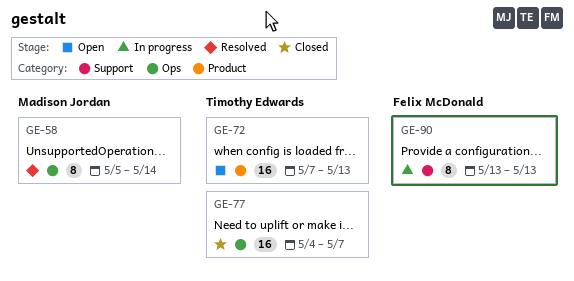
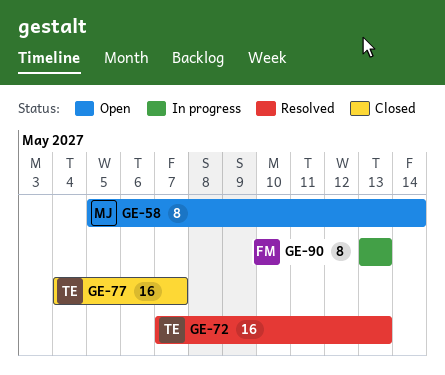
GE-58, status: Resolved -> Open
GE-72, status: Open -> Resolved

